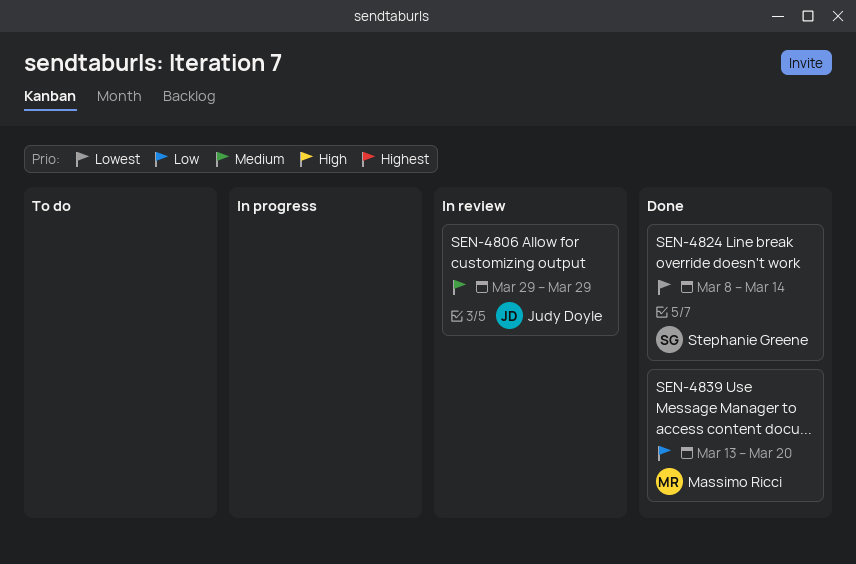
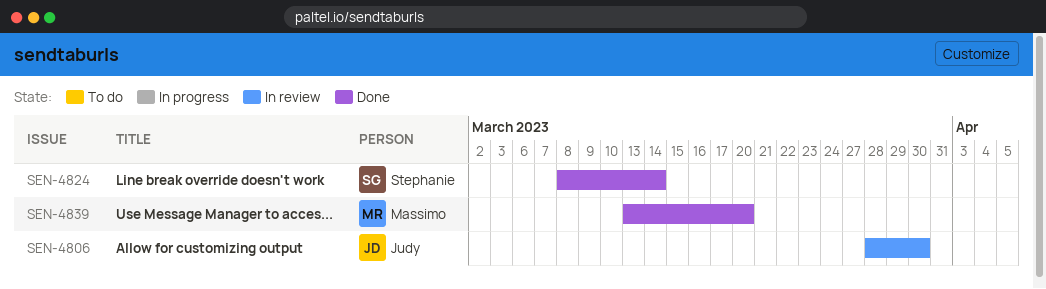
SEN-4806, start: Mar 29 -> Mar 28
SEN-4806, due: Mar 29 -> Mar 30

